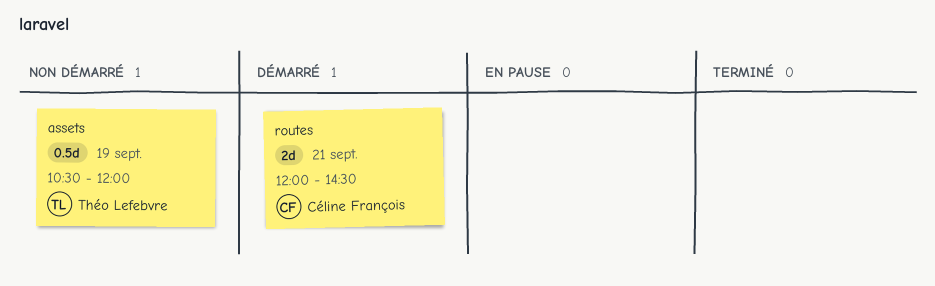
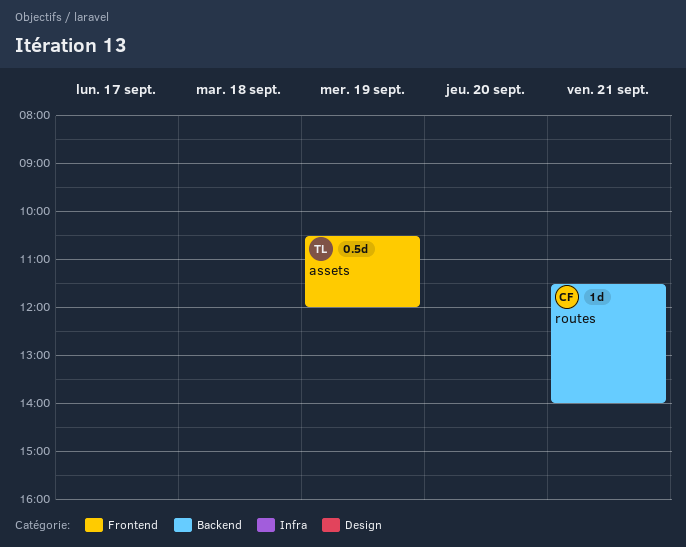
routes, estimate: 2d -> 1d
routes, begins: 12:00 -> 11:30
routes, ends: 14:30 -> 14:00

